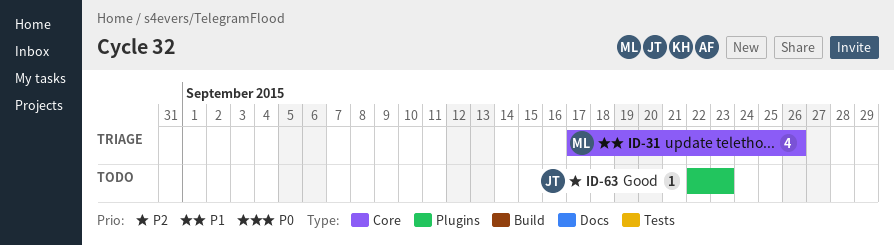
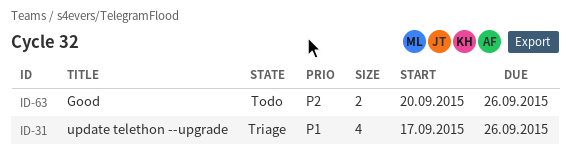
ID-63, estimate: 1 -> 2
ID-63, start: Sep 22 -> Sep 20
ID-63, due: Sep 23 -> Sep 26

